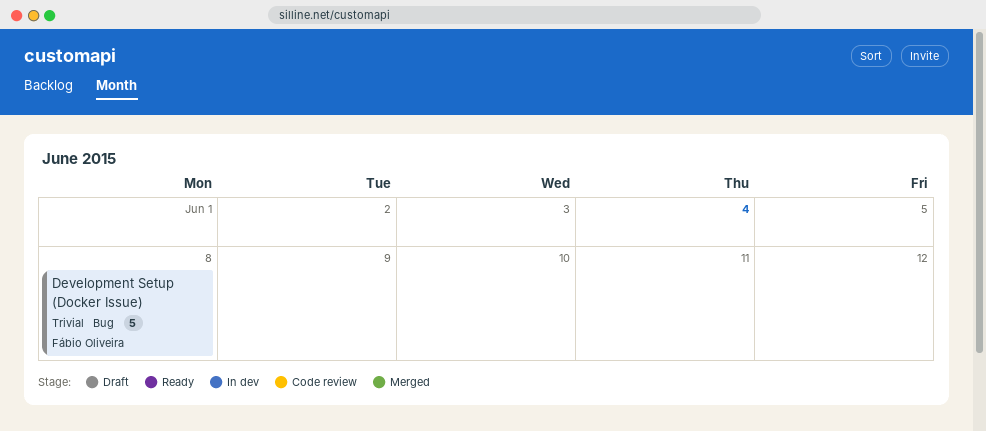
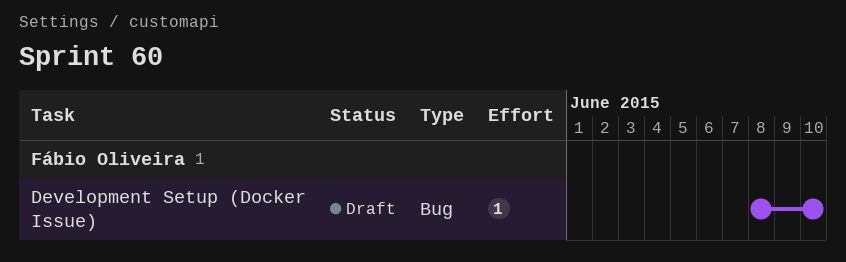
Development Setup (Docker Issue), estimate: 5 -> 1
Development Setup (Docker Issue), due: Jun 8 -> Jun 10

